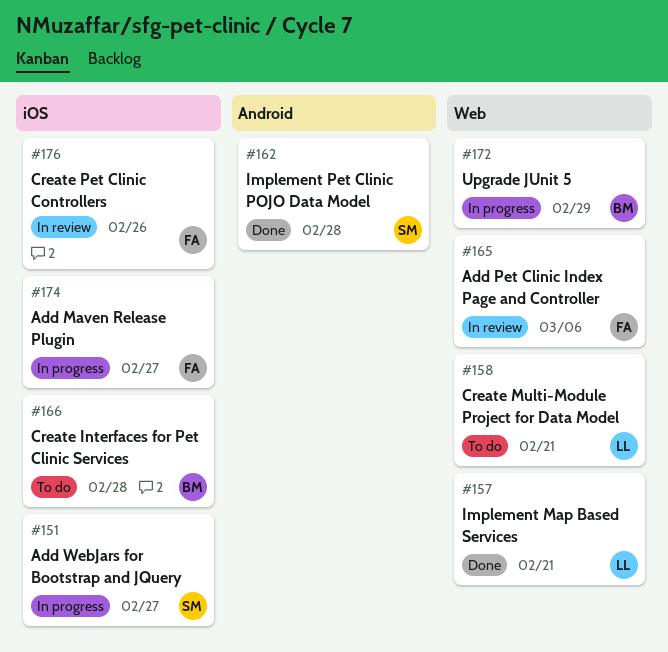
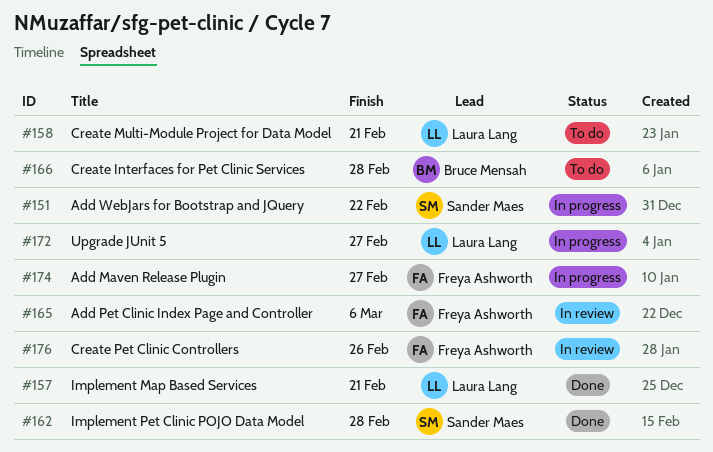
#151, due: Feb 27 -> Feb 22
#172, owner: Bruce Mensah -> Laura Lang
#172, due: Feb 29 -> Feb 27

